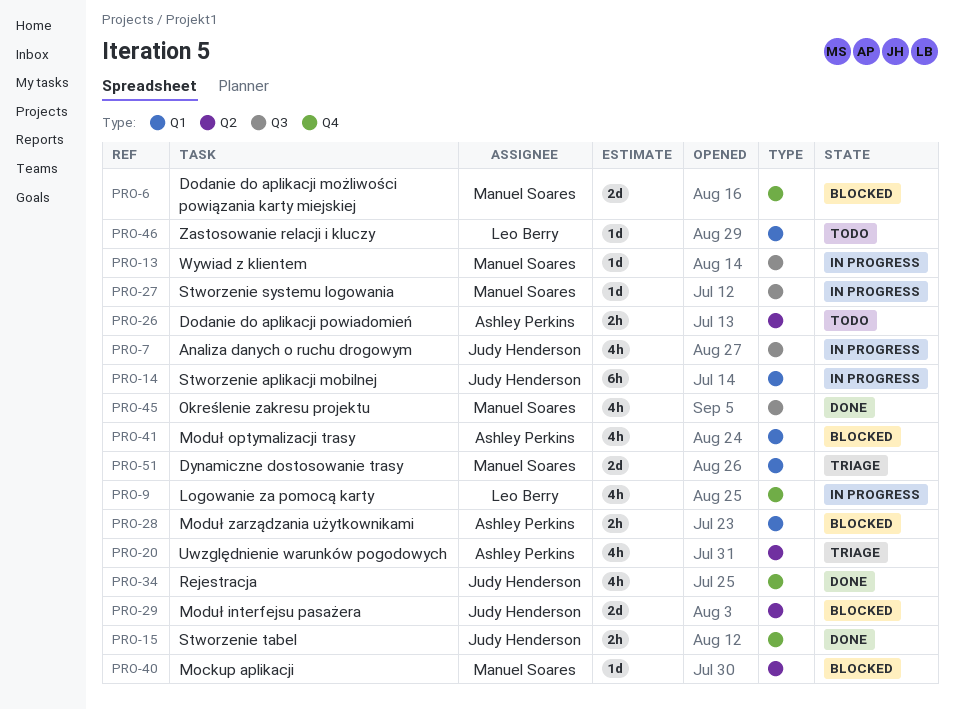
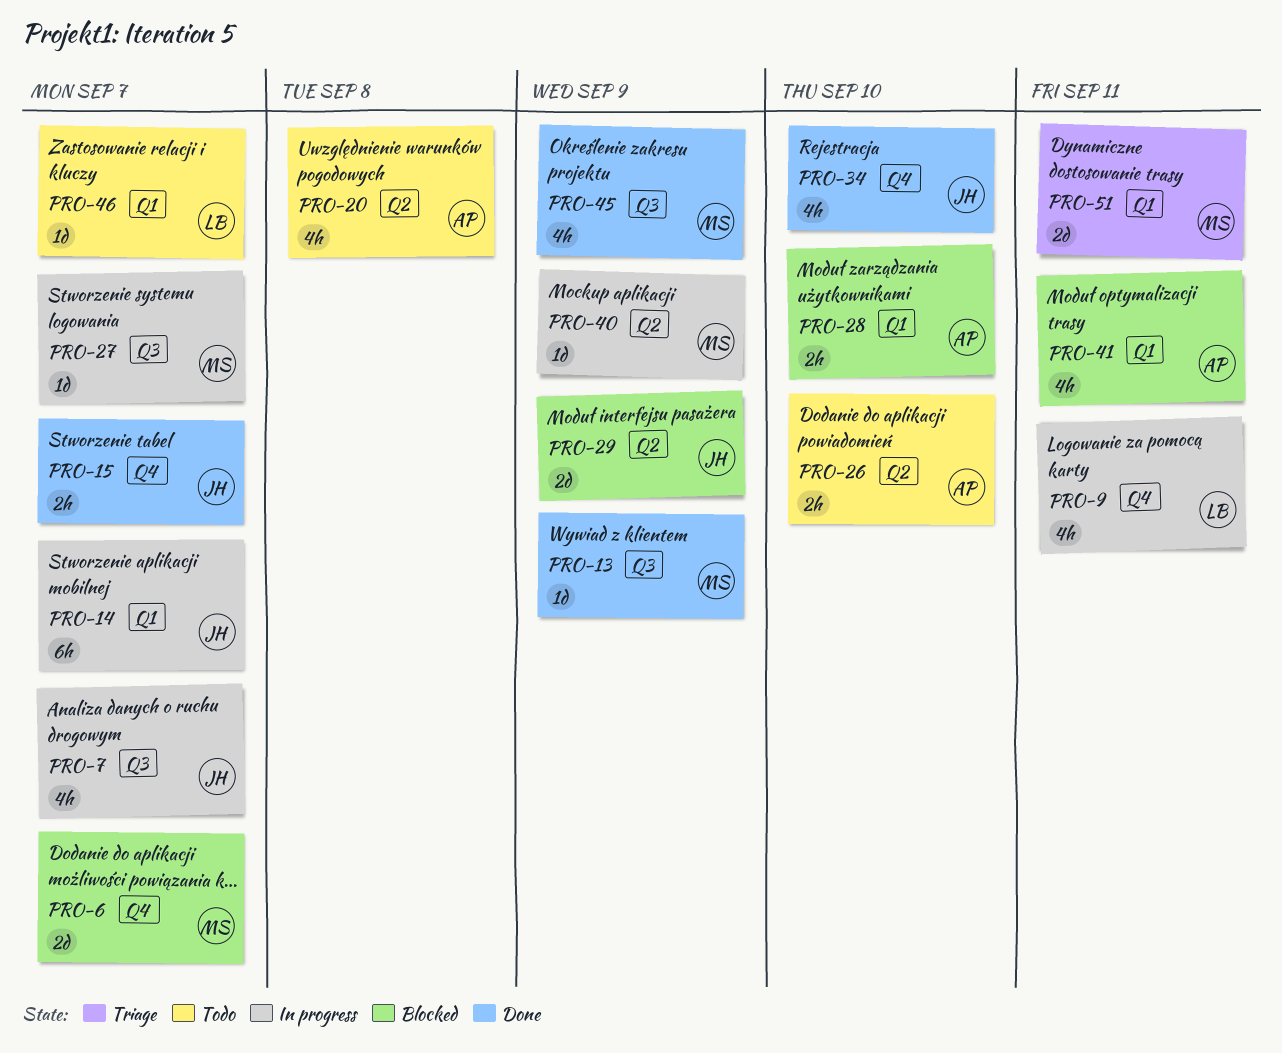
PRO-13, status: In progress -> Done
PRO-20, status: Triage -> Todo
PRO-40, status: Blocked -> In progress

